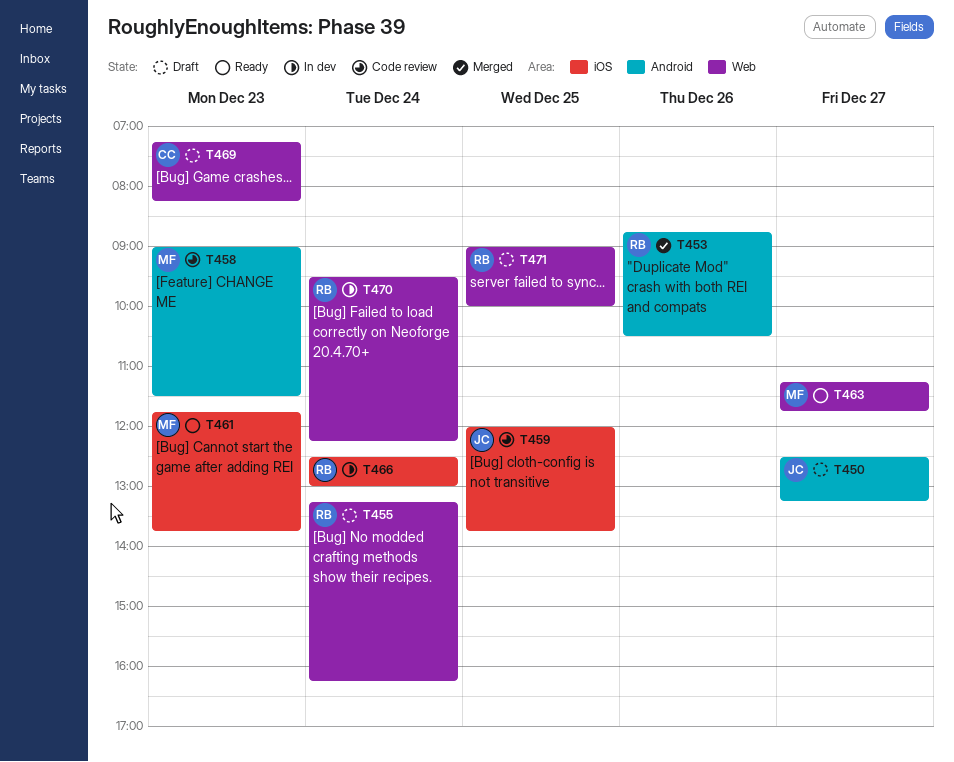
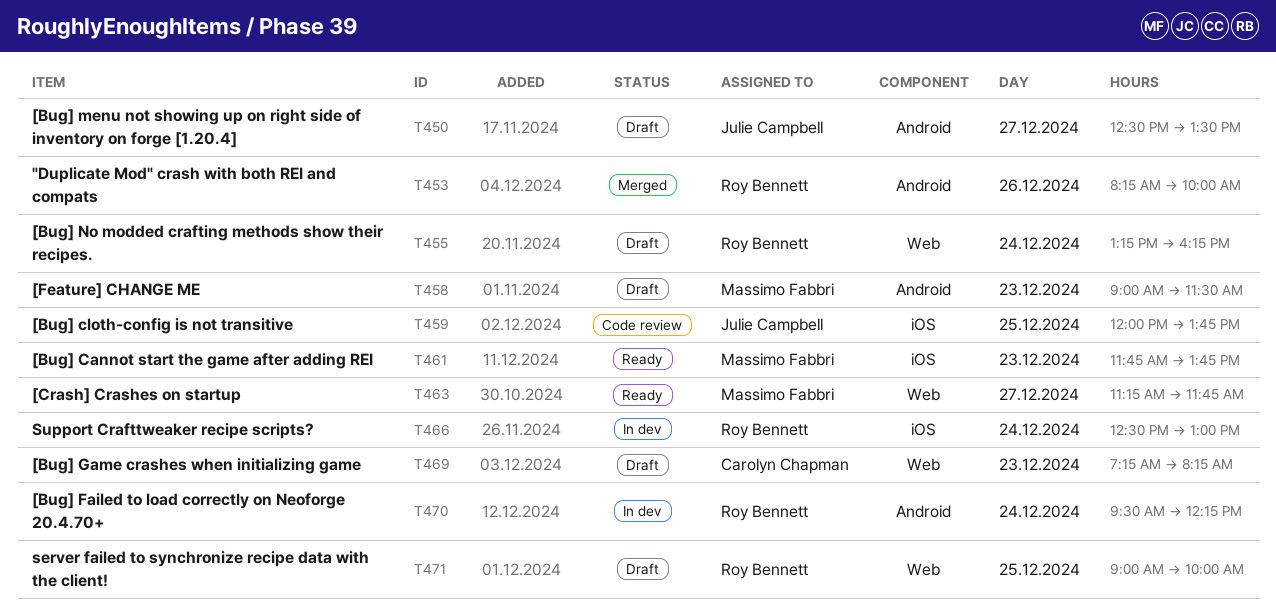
T450, ends: 13:15 -> 13:30
T453, begins: 08:45 -> 08:15
T453, ends: 10:30 -> 10:00
T458, status: Code review -> Draft
T470, label: Web -> Android

